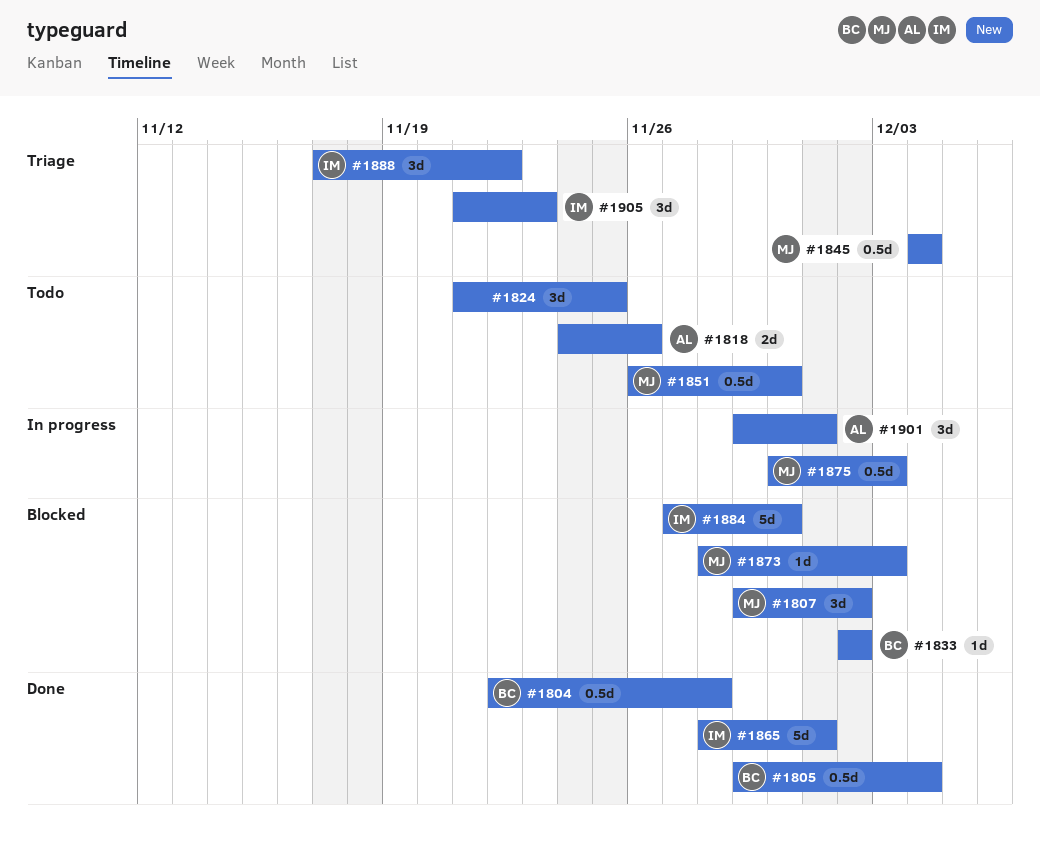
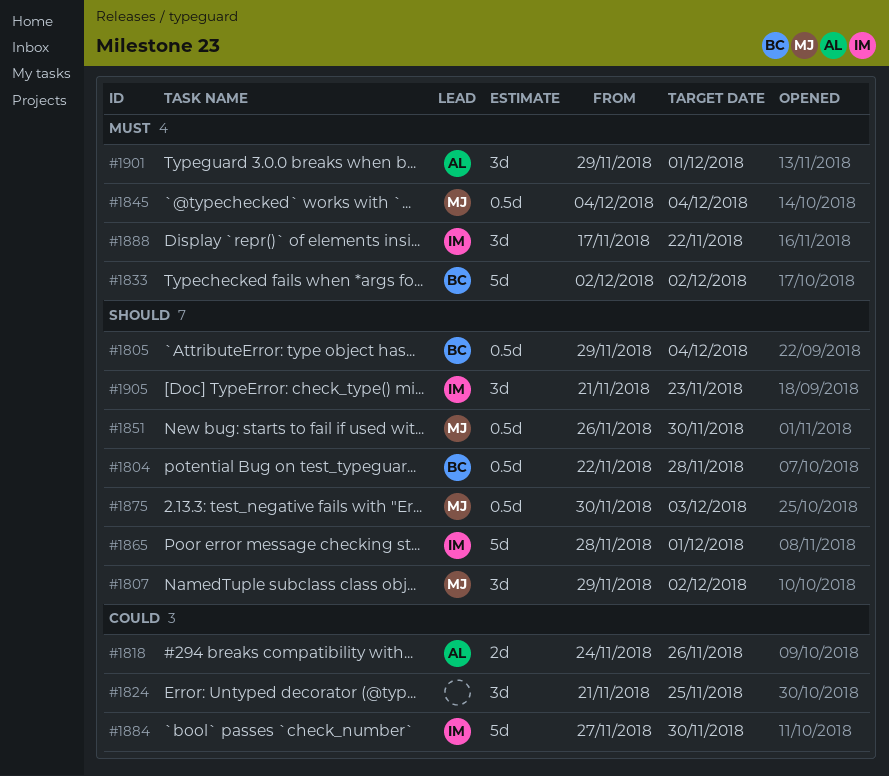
#1833, estimate: 1d -> 5d
#1873: present -> none

